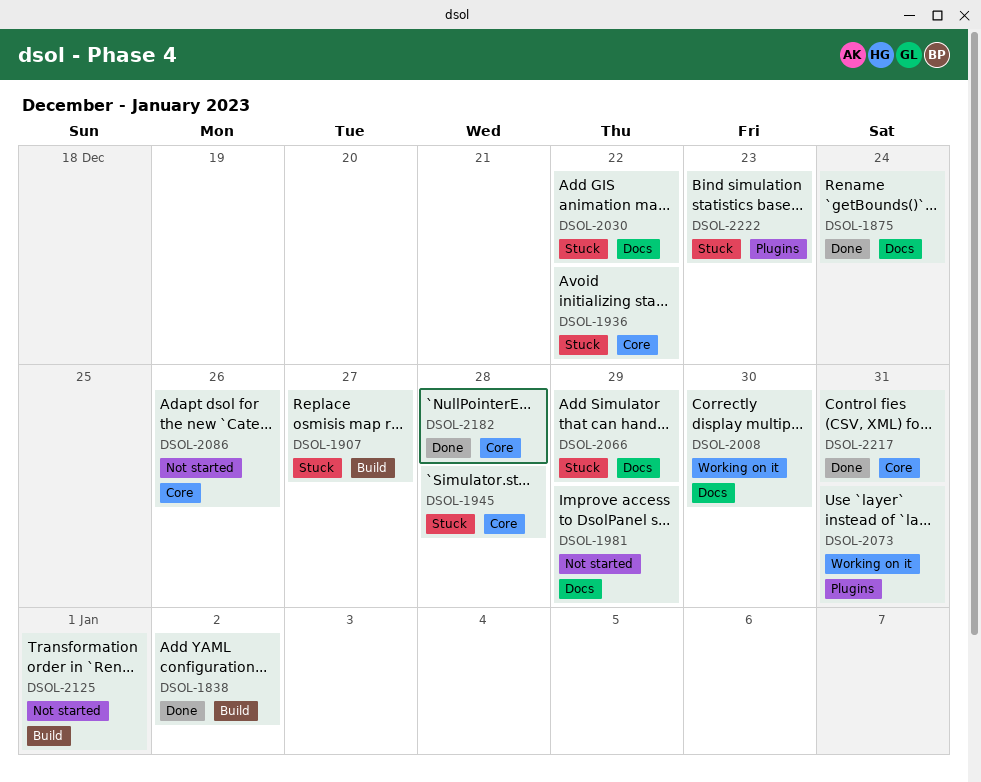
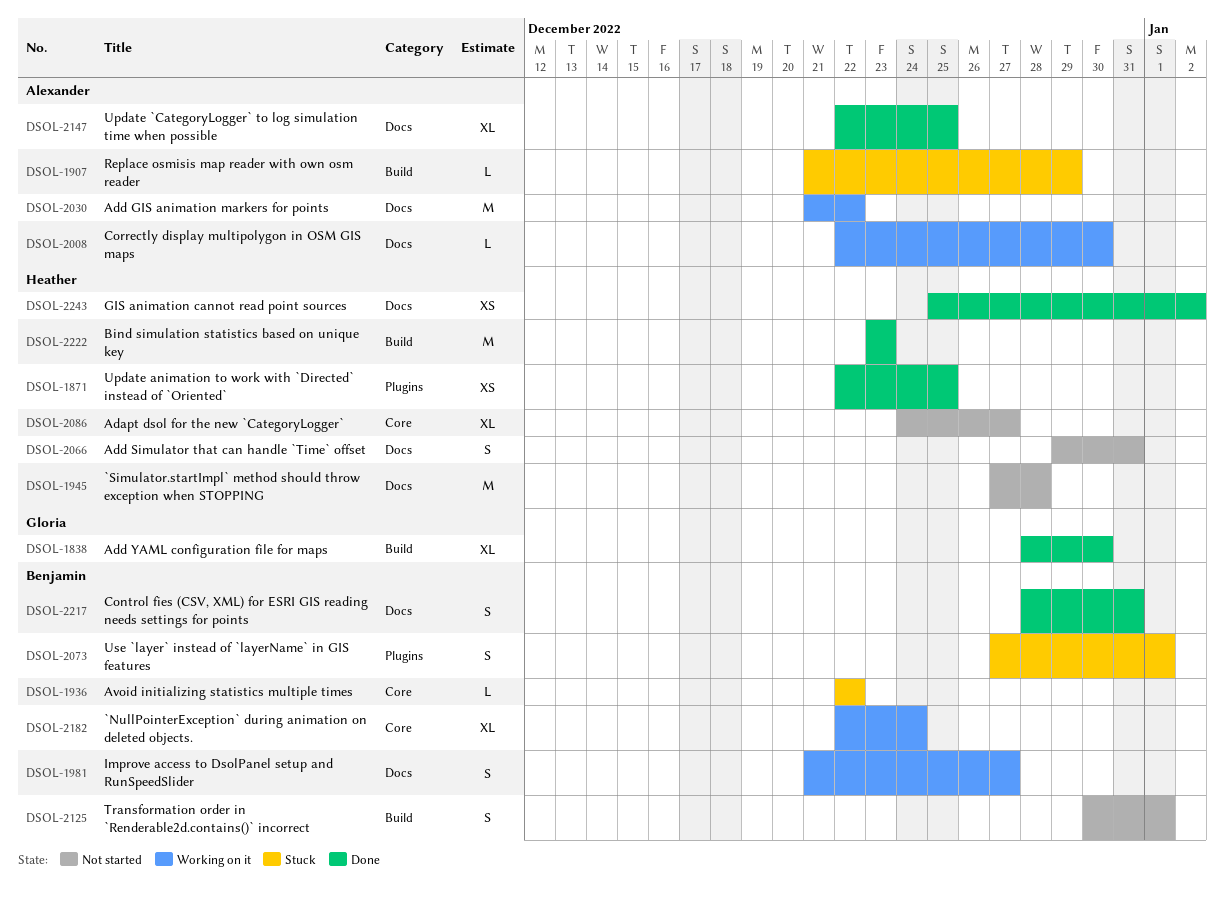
DSOL-1838, due: Jan 2 -> Dec 30
DSOL-1871: none -> present
DSOL-1875: present -> none
DSOL-1907, due: Dec 27 -> Dec 29
DSOL-1945, status: Stuck -> Not started
DSOL-1945, label: Core -> Docs
DSOL-1981, status: Not started -> Working on it
DSOL-1981, due: Dec 29 -> Dec 27
DSOL-2030, status: Stuck -> Working on it
DSOL-2066, status: Stuck -> Not started
DSOL-2066, due: Dec 29 -> Dec 31
DSOL-2073, status: Working on it -> Stuck
DSOL-2073, due: Dec 31 -> Jan 1
DSOL-2086, due: Dec 26 -> Dec 27
DSOL-2147: none -> present
DSOL-2182, status: Done -> Working on it
DSOL-2182, due: Dec 28 -> Dec 24
DSOL-2217, label: Core -> Docs
DSOL-2222, status: Stuck -> Done
DSOL-2222, label: Plugins -> Build
DSOL-2243: none -> present

